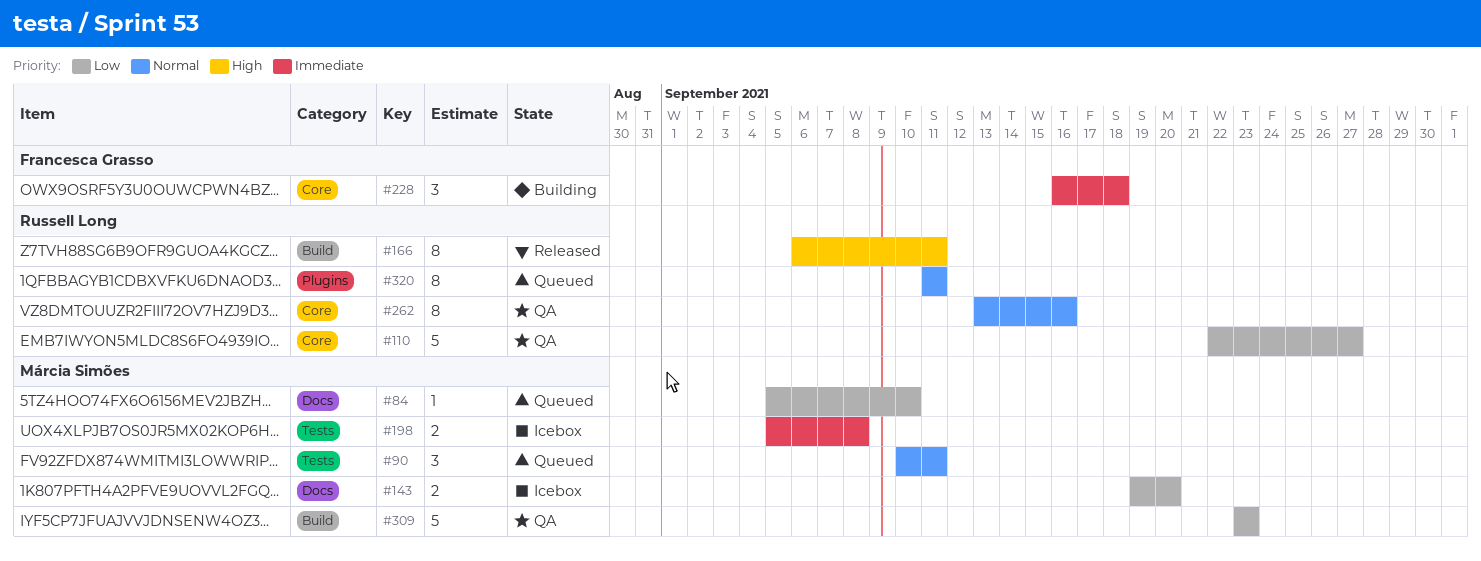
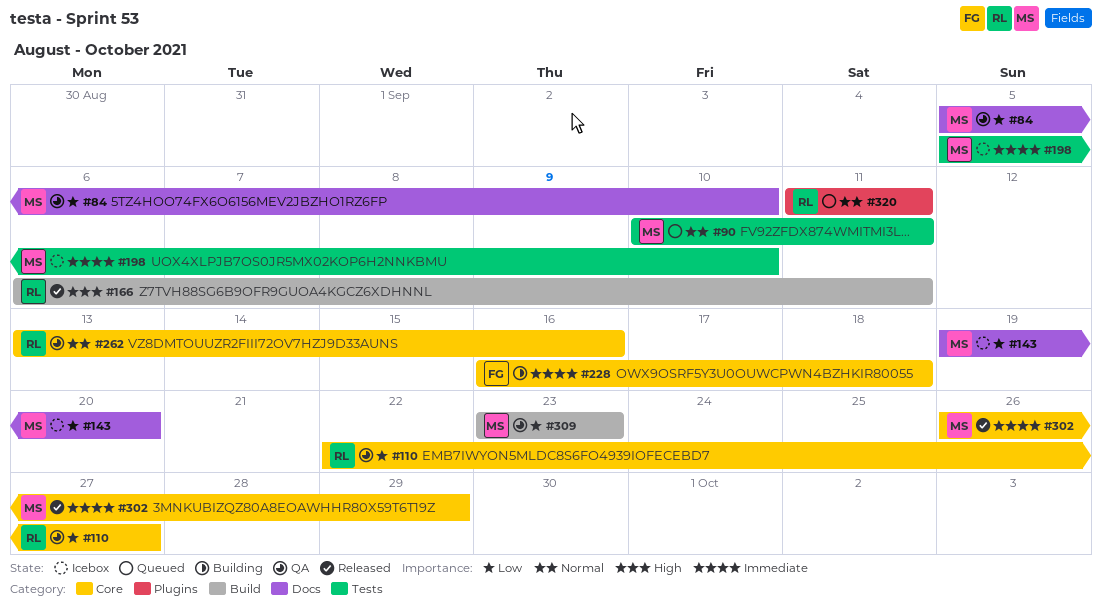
#84, status: Queued -> QA
#198, due: Sep 8 -> Sep 10
#302: none -> present

